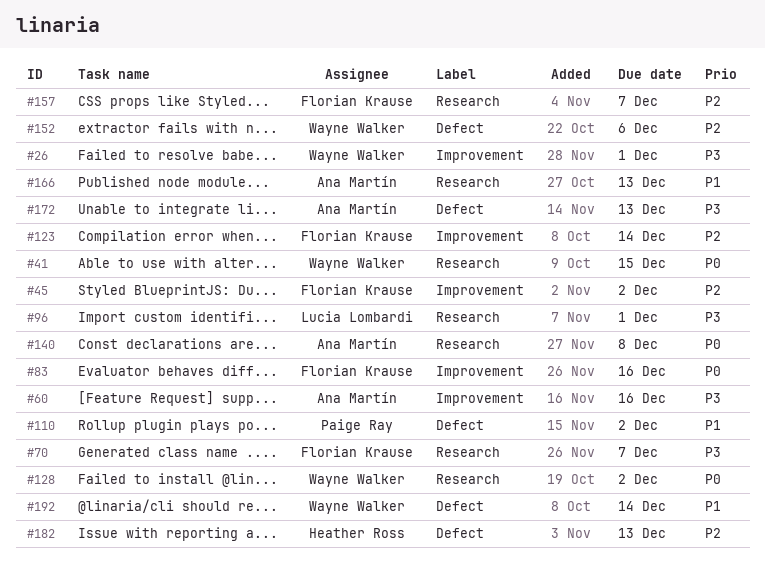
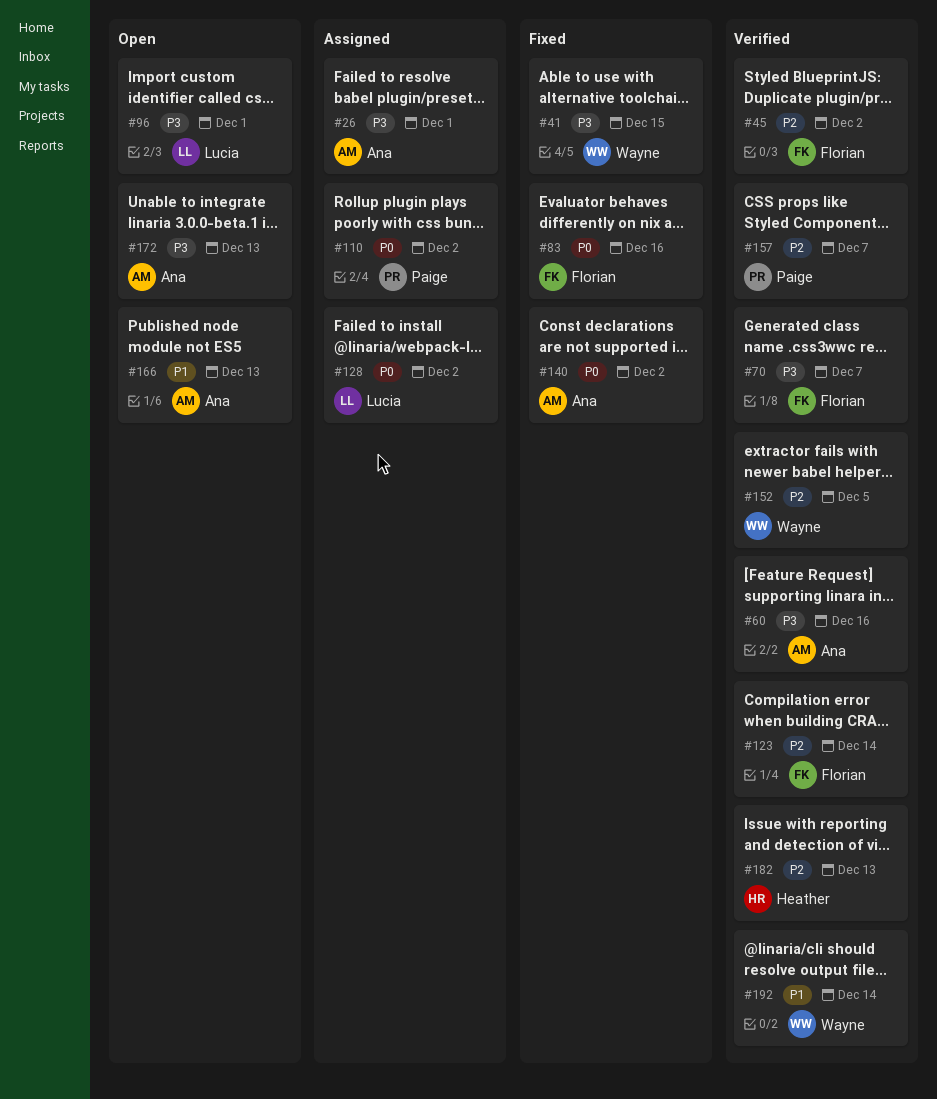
#26, owner: Wayne Walker -> Ana Martín
#41, priority: P0 -> P3
#110, priority: P1 -> P0
#128, owner: Wayne Walker -> Lucia Lombardi
#140, due: Dec 8 -> Dec 2
#152, due: Dec 6 -> Dec 5
#157, owner: Florian Krause -> Paige Ray

